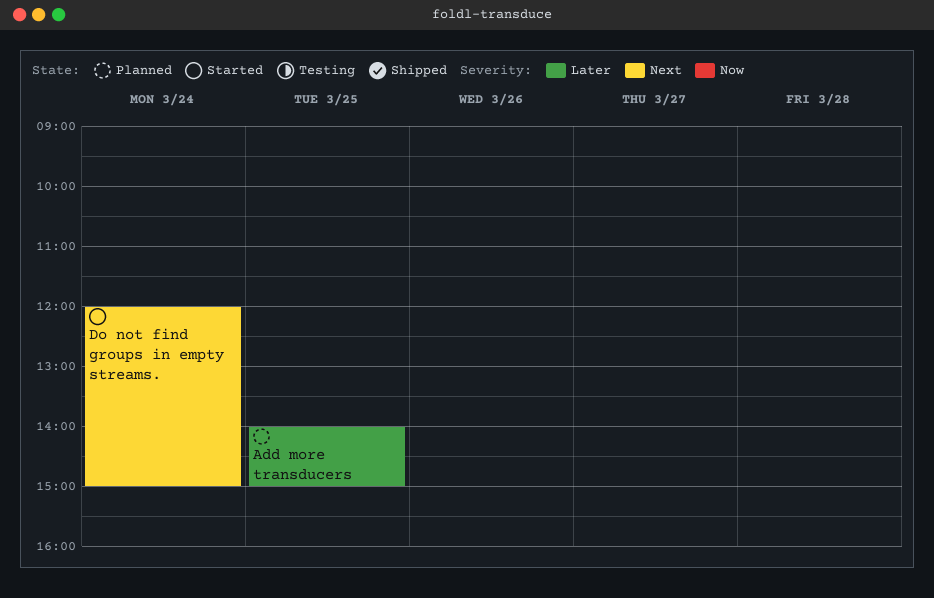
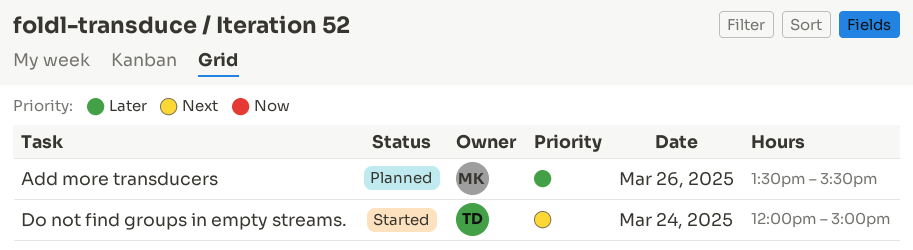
Add more transducers, day: Mar 25 -> Mar 26
Add more transducers, begins: 14:00 -> 13:30
Add more transducers, ends: 15:00 -> 15:30

